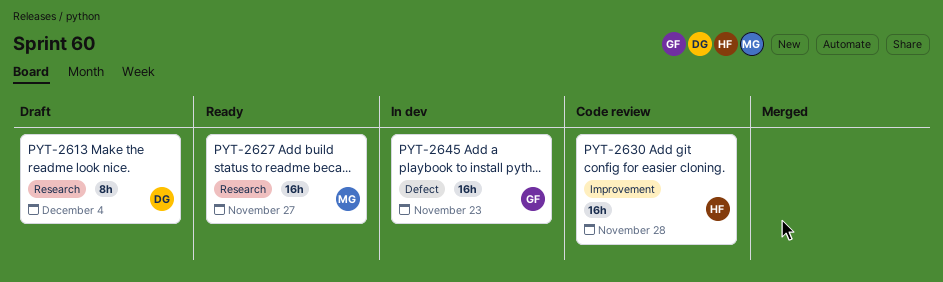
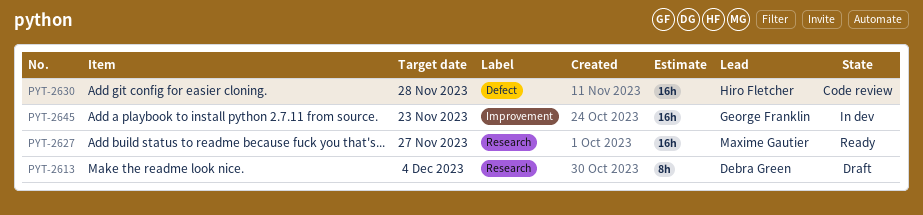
PYT-2630, label: Improvement -> Defect
PYT-2645, label: Defect -> Improvement

